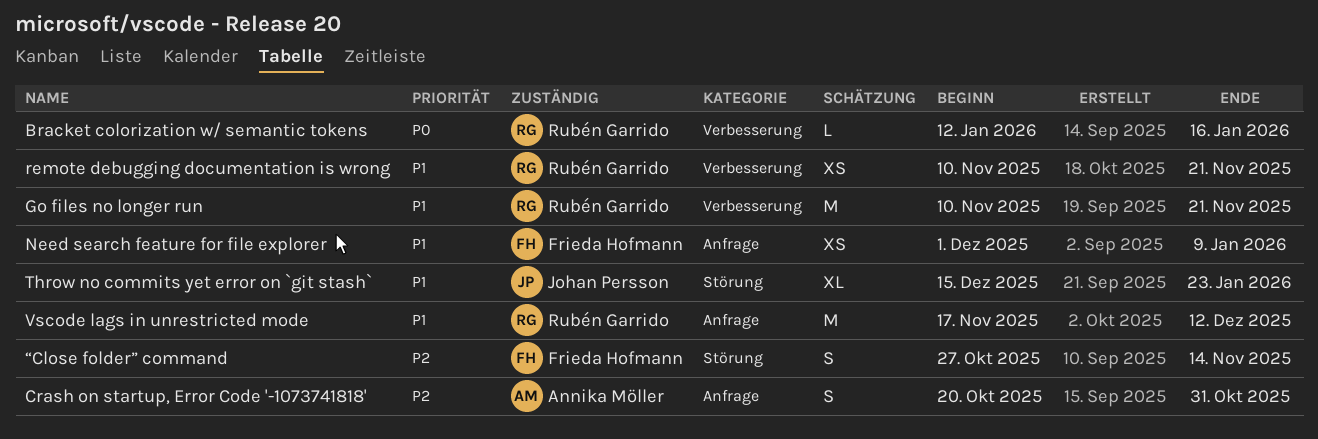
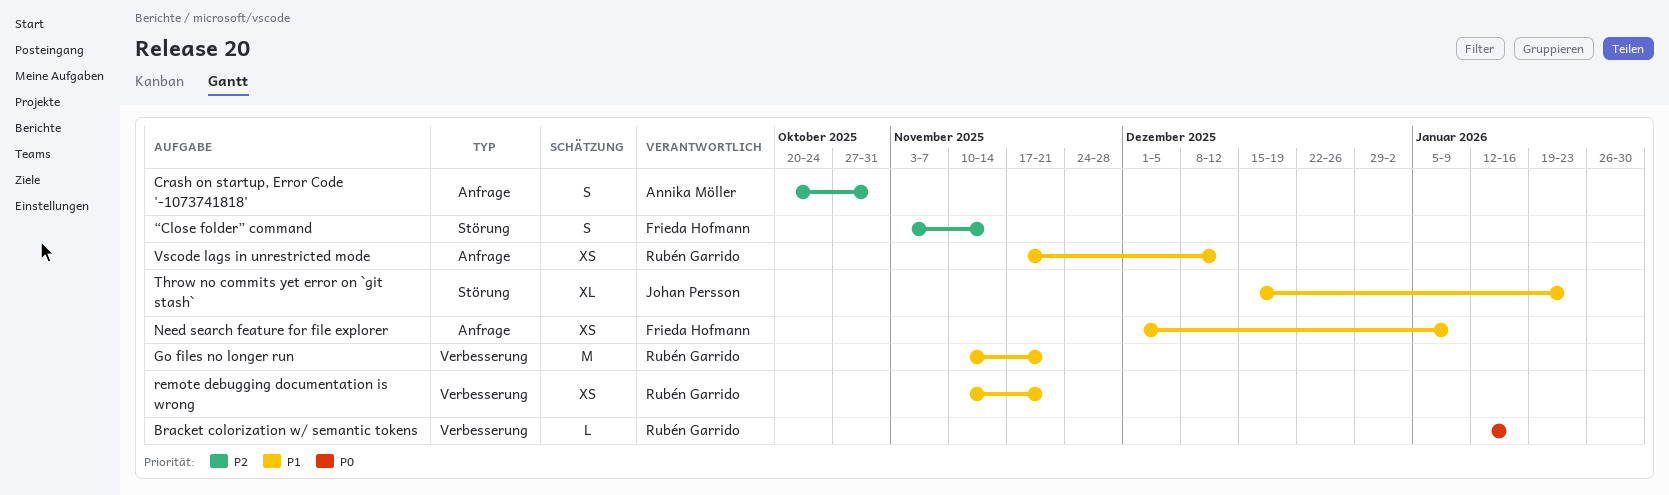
Vscode lags in unrestricted mode, estimate: M -> XS
“Close folder” command, start: Oct 27 -> Nov 3

